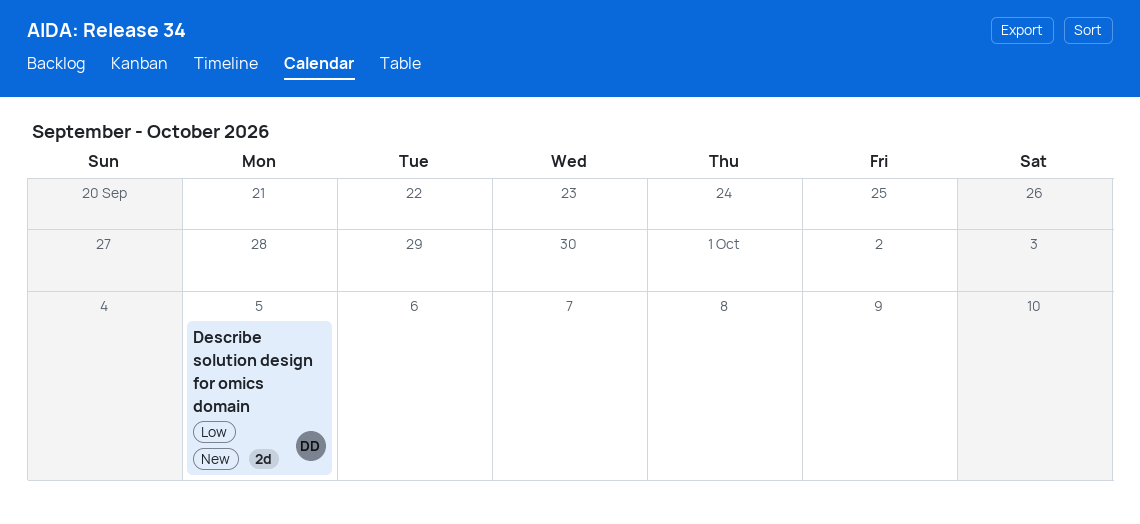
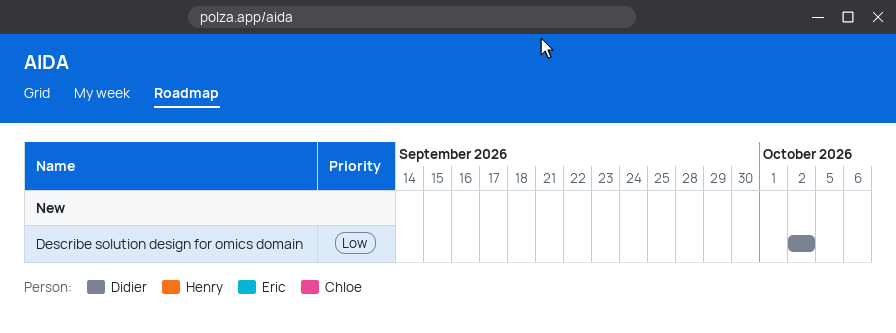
Describe solution design for omics domain, due: Oct 5 -> Oct 2

